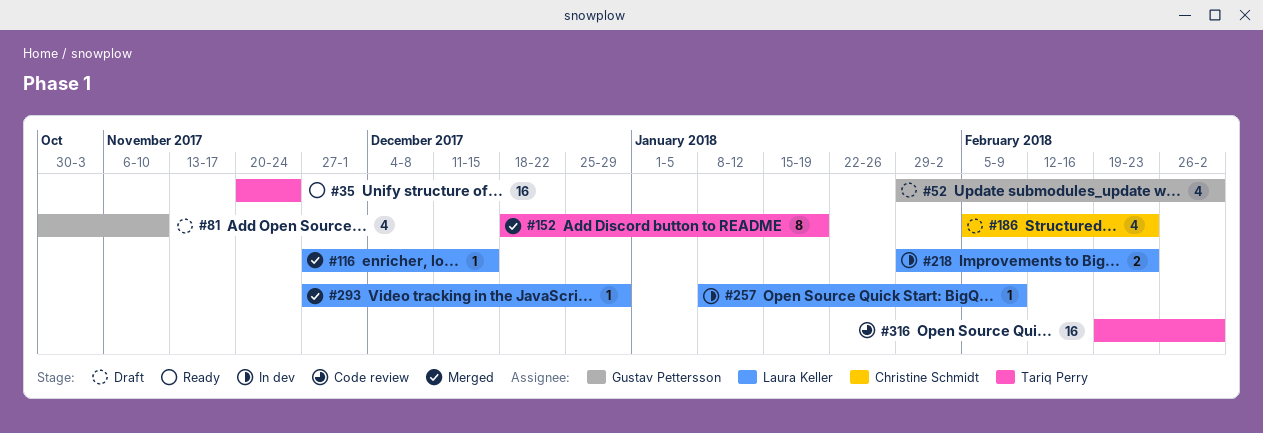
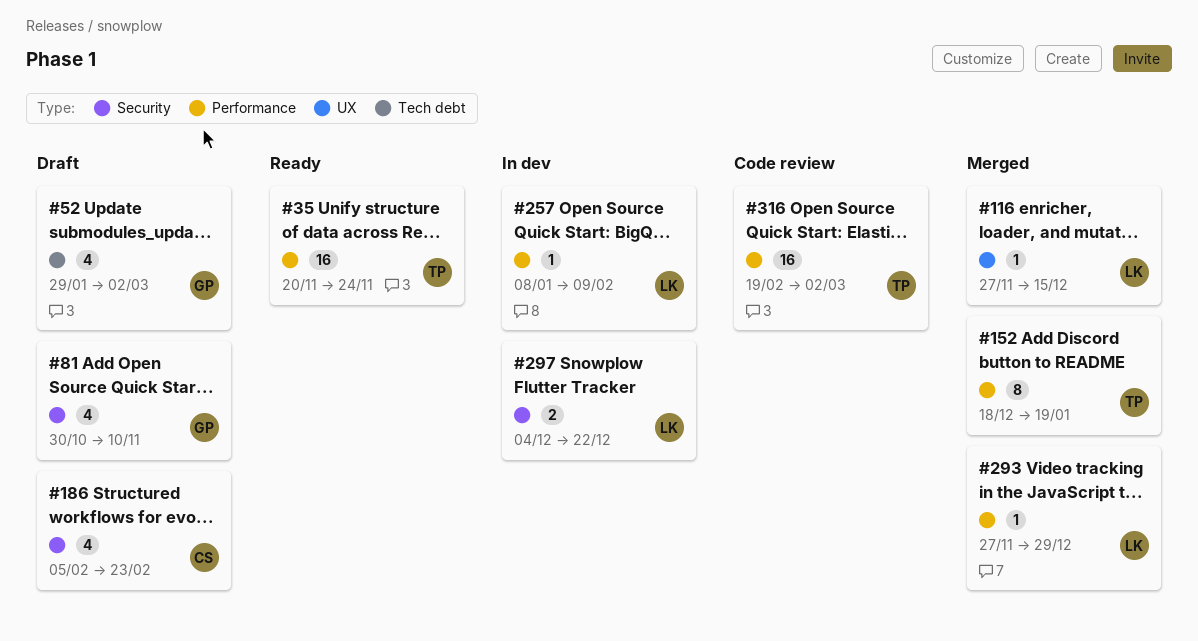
#218: present -> none
#297: none -> present

